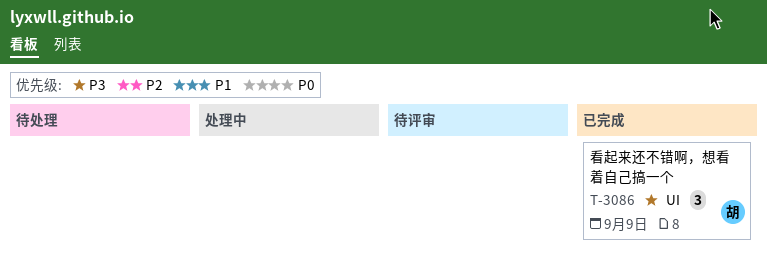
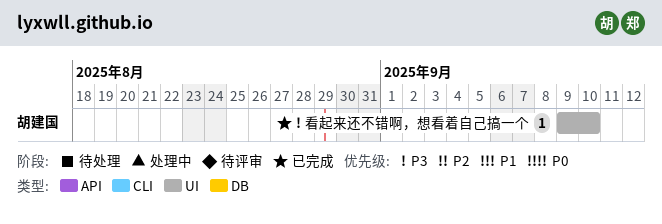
看起来还不错啊，想看着自己搞一个, estimate: 3 -> 1
看起来还不错啊，想看着自己搞一个, due: Sep 9 -> Sep 10

